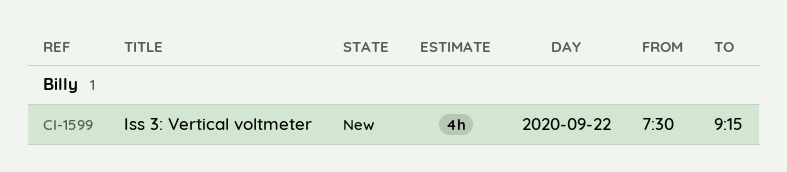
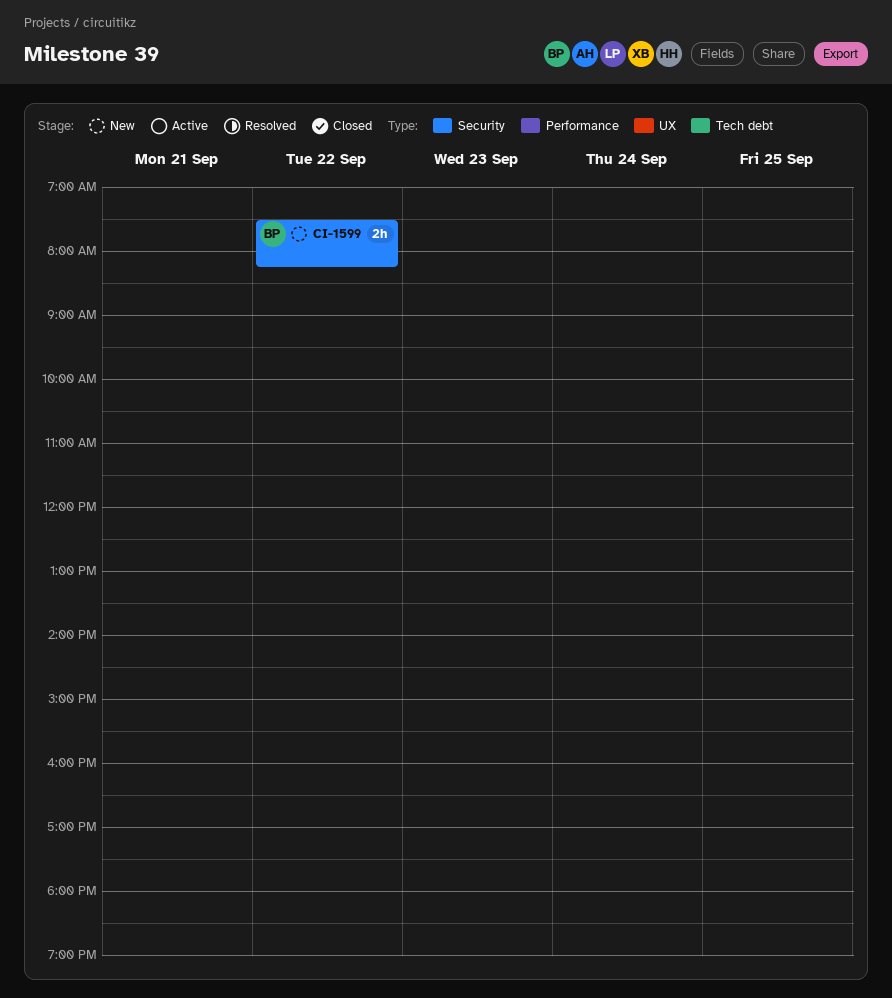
CI-1599, estimate: 4h -> 2h
CI-1599, ends: 09:15 -> 08:15

